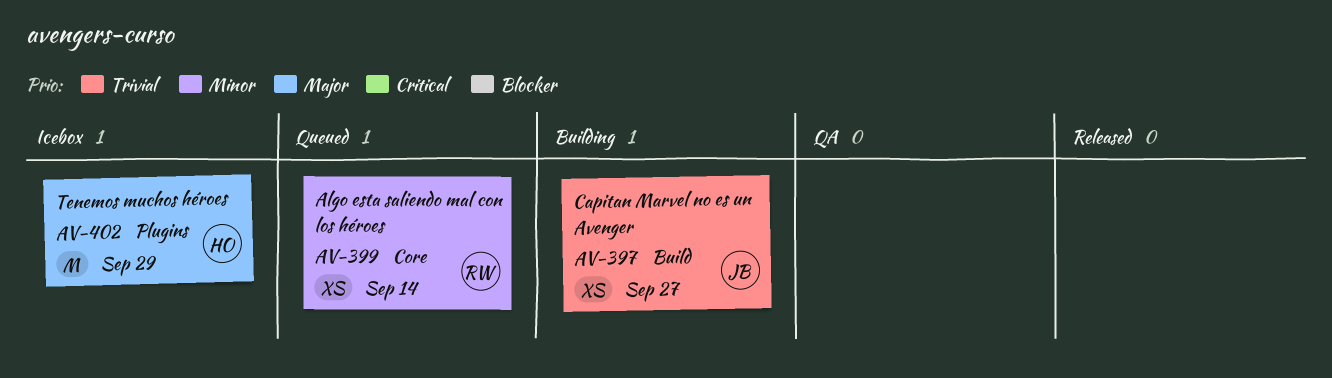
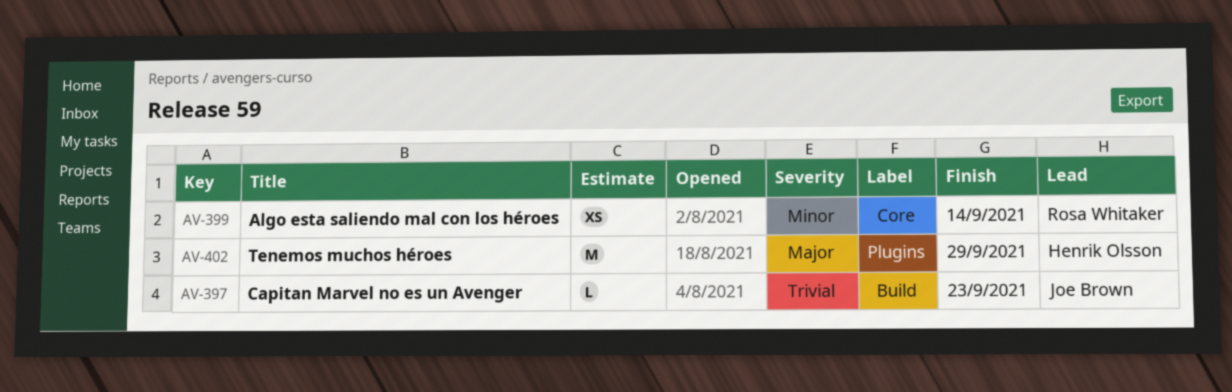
AV-397, estimate: XS -> L
AV-397, due: Sep 27 -> Sep 23

